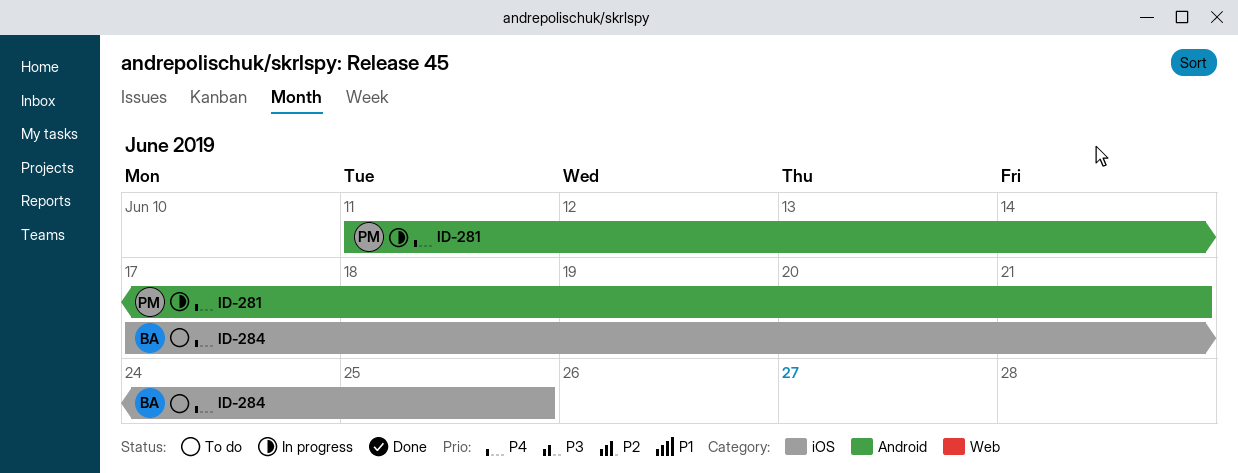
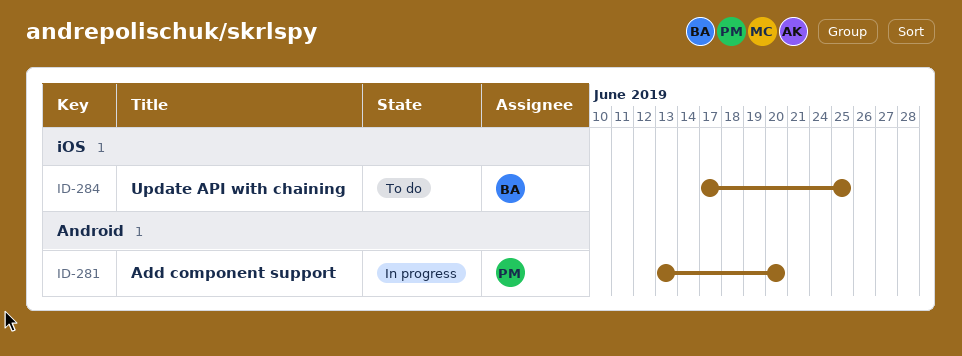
ID-281, start: Jun 11 -> Jun 13
ID-281, due: Jun 21 -> Jun 20

